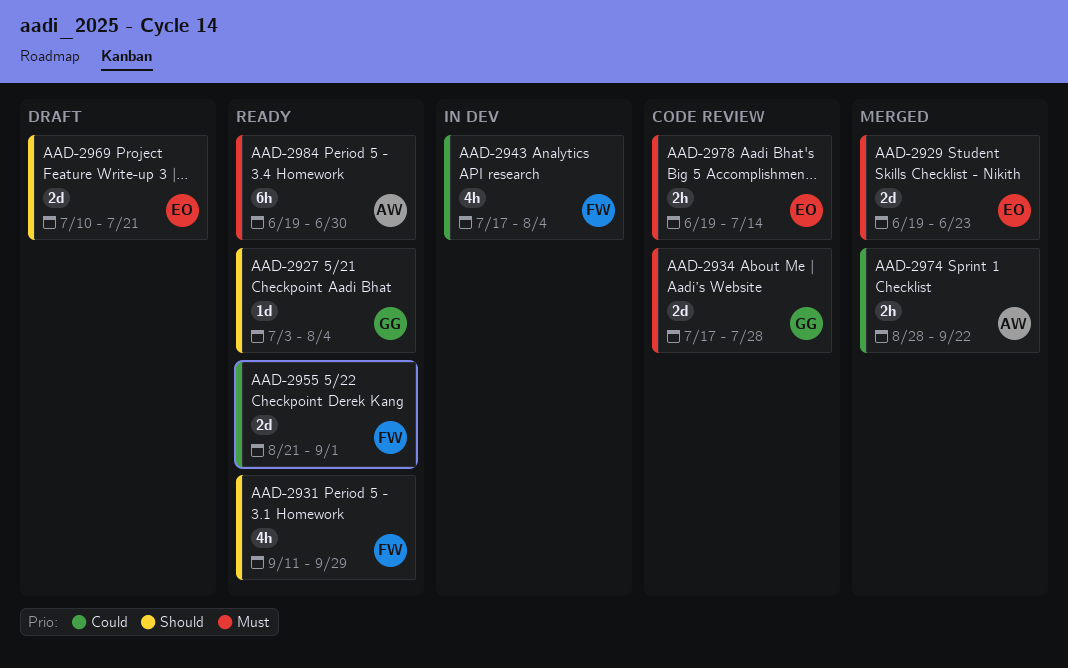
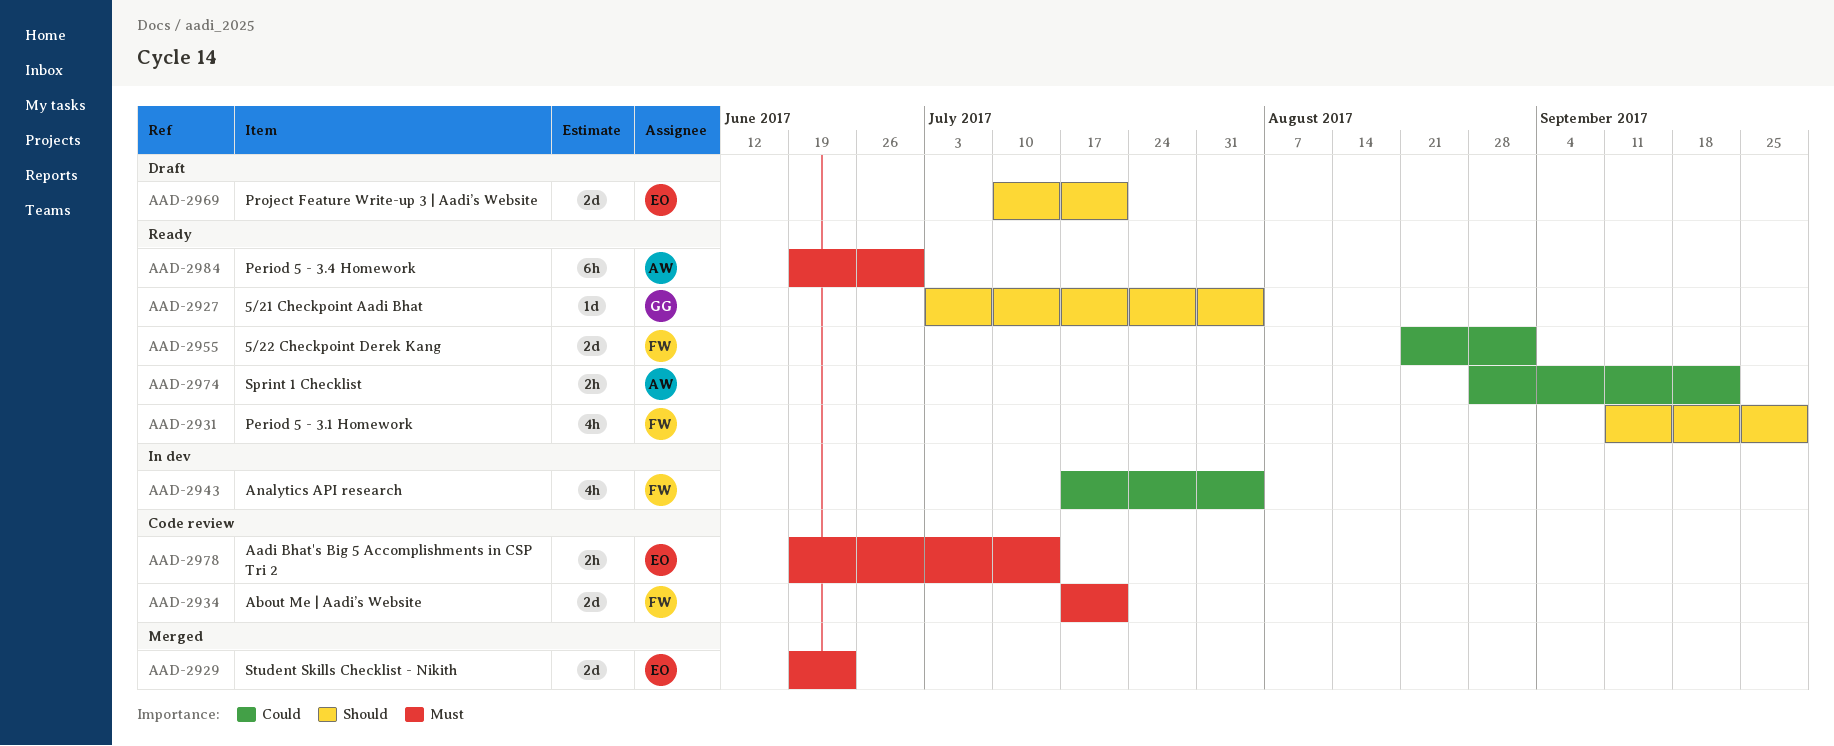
AAD-2934, owner: GG -> FW
AAD-2934, due: Jul 28 -> Jul 21
AAD-2974, status: Merged -> Ready

